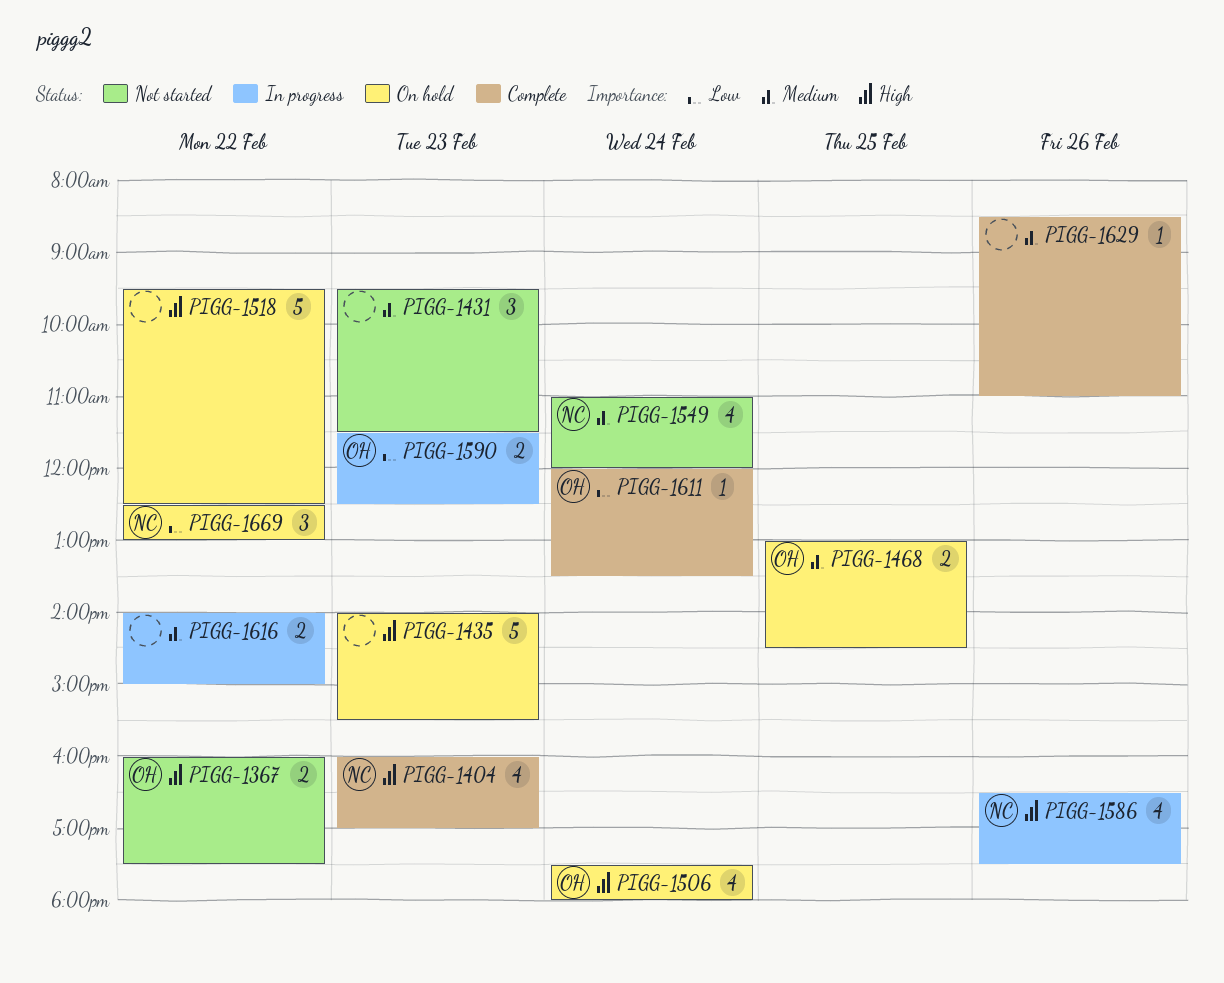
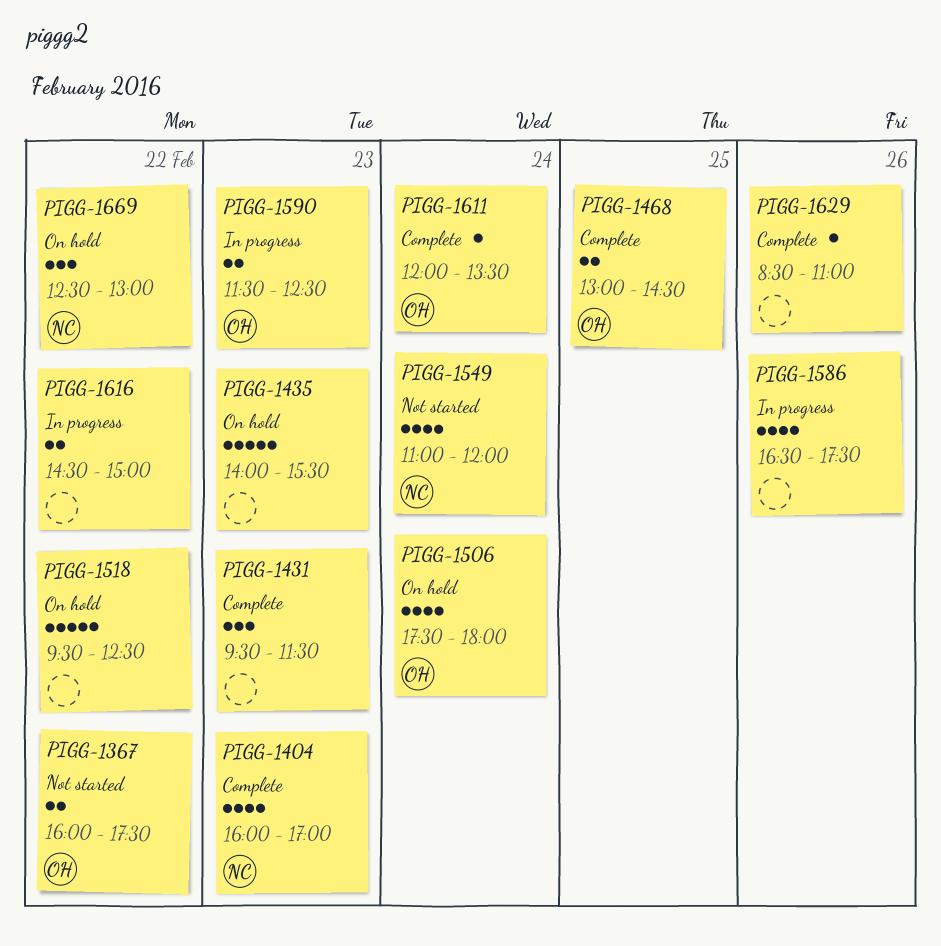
PIGG-1431, status: Not started -> Complete
PIGG-1468, status: On hold -> Complete
PIGG-1586, owner: NC -> none
PIGG-1616, begins: 14:00 -> 14:30

